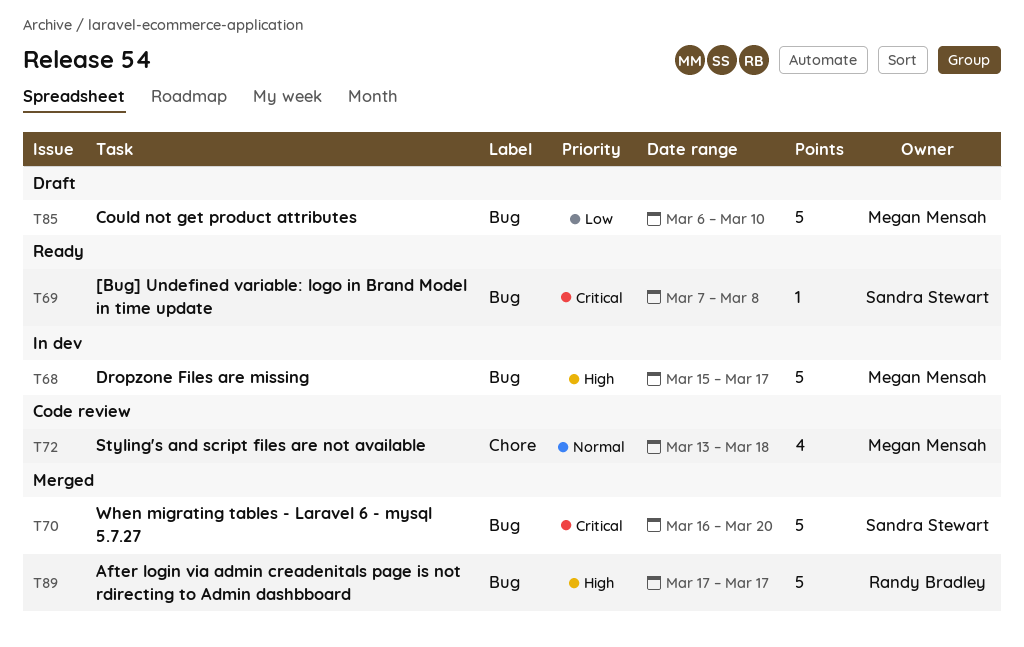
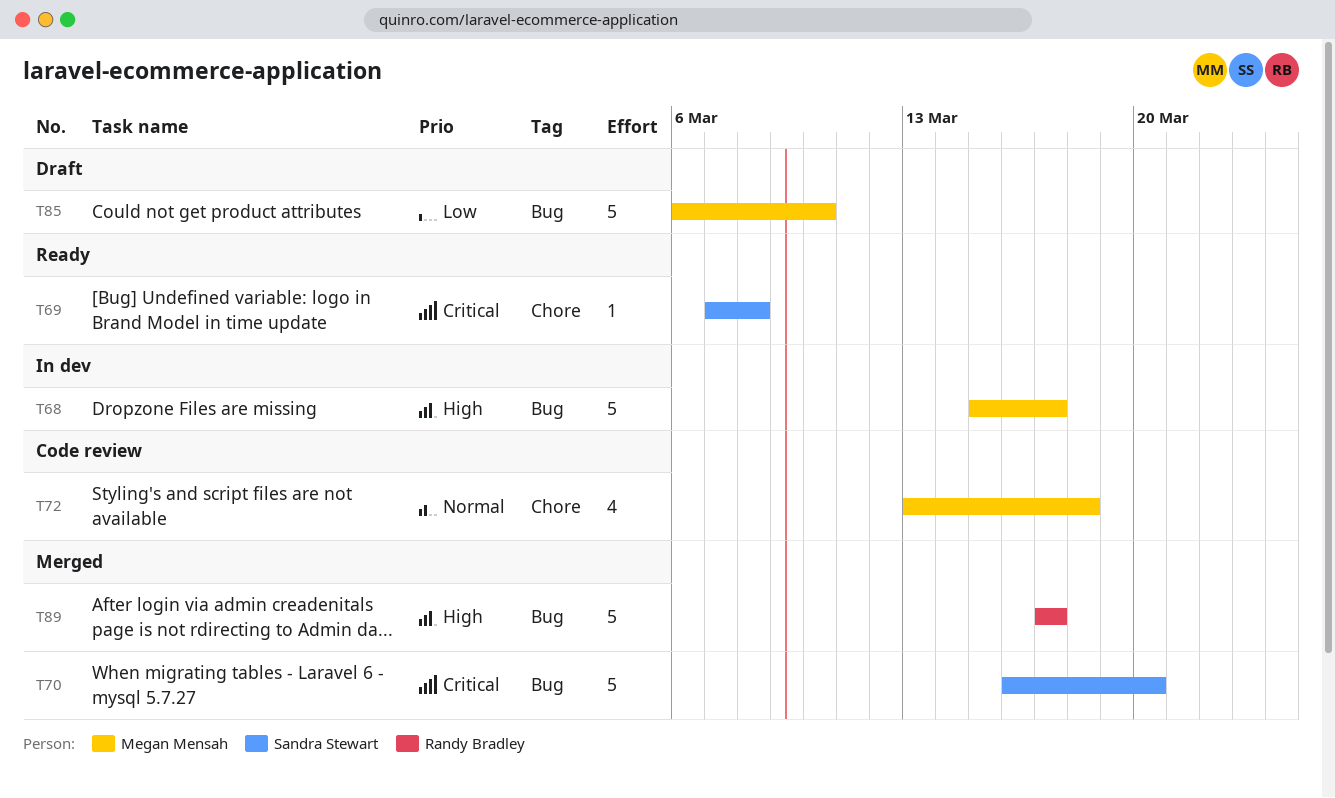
T69, label: Bug -> Chore

